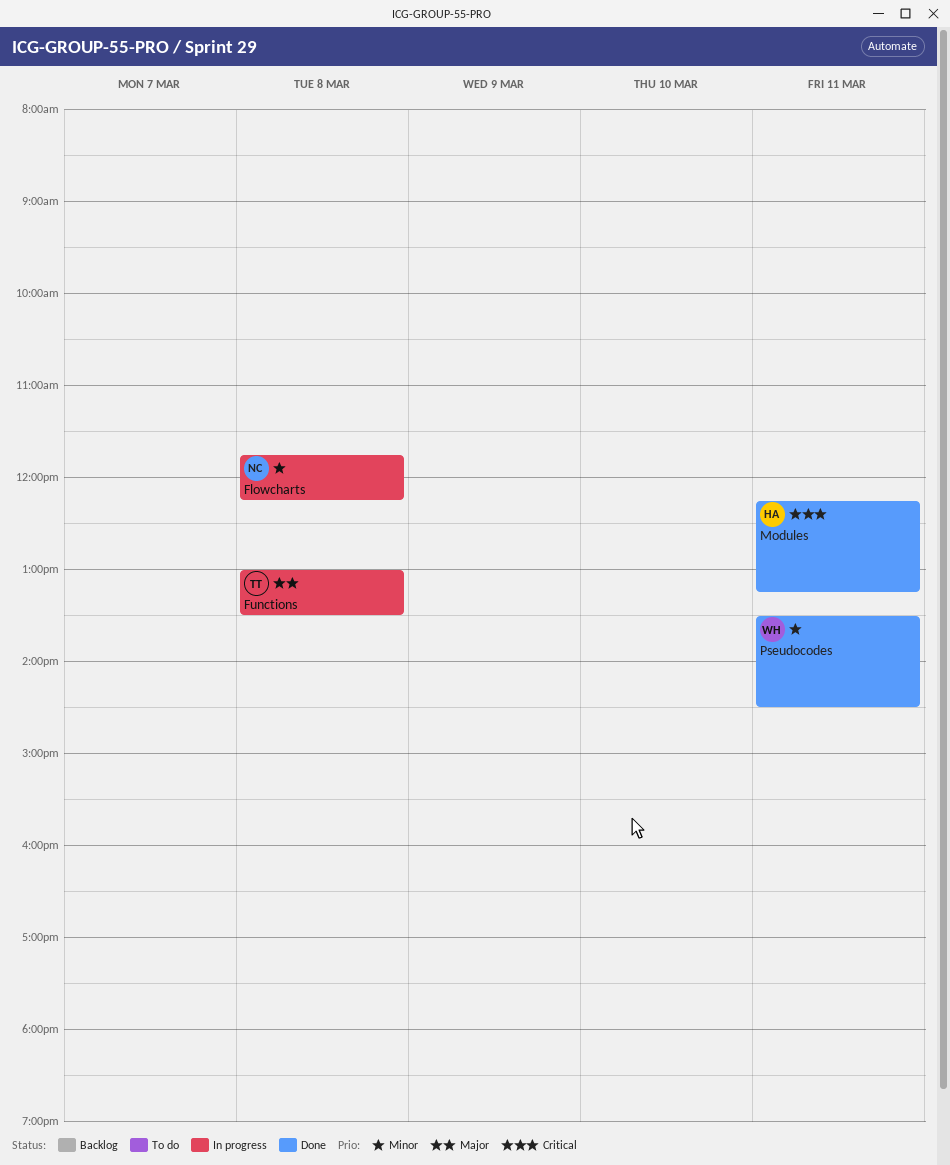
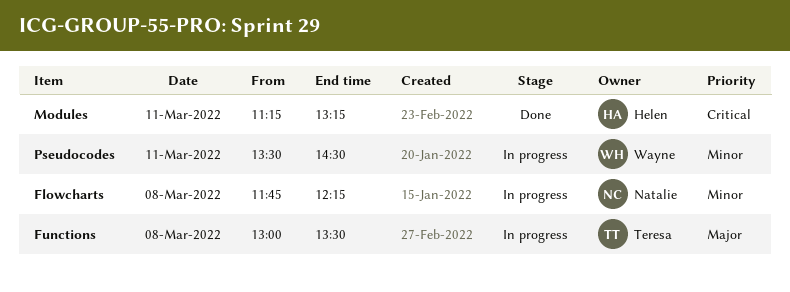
Modules, begins: 12:15 -> 11:15
Pseudocodes, status: Done -> In progress

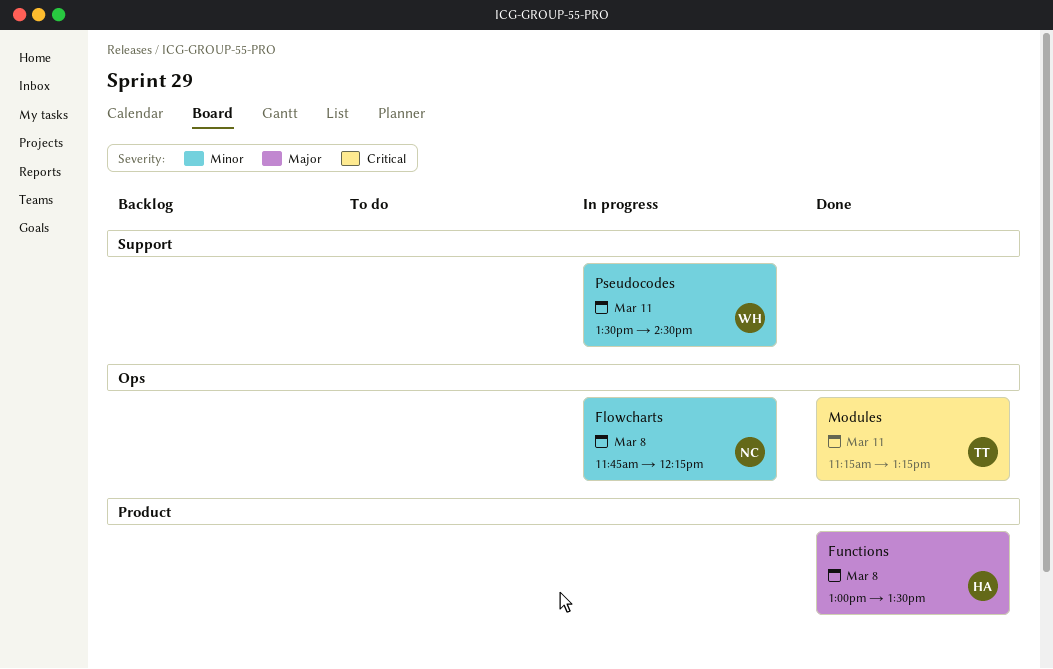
Functions, status: In progress -> Done
Functions, owner: Teresa -> Helen
Modules, owner: Helen -> Teresa

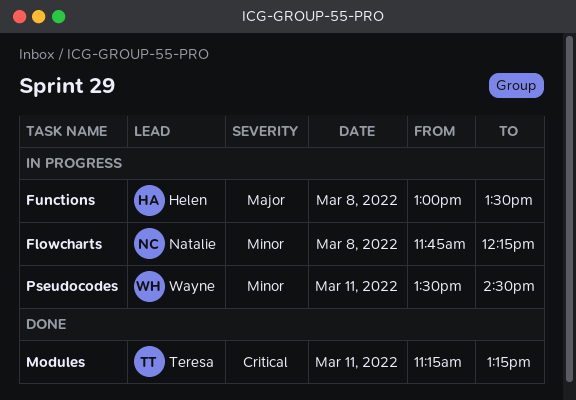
Functions, status: Done -> In progress

